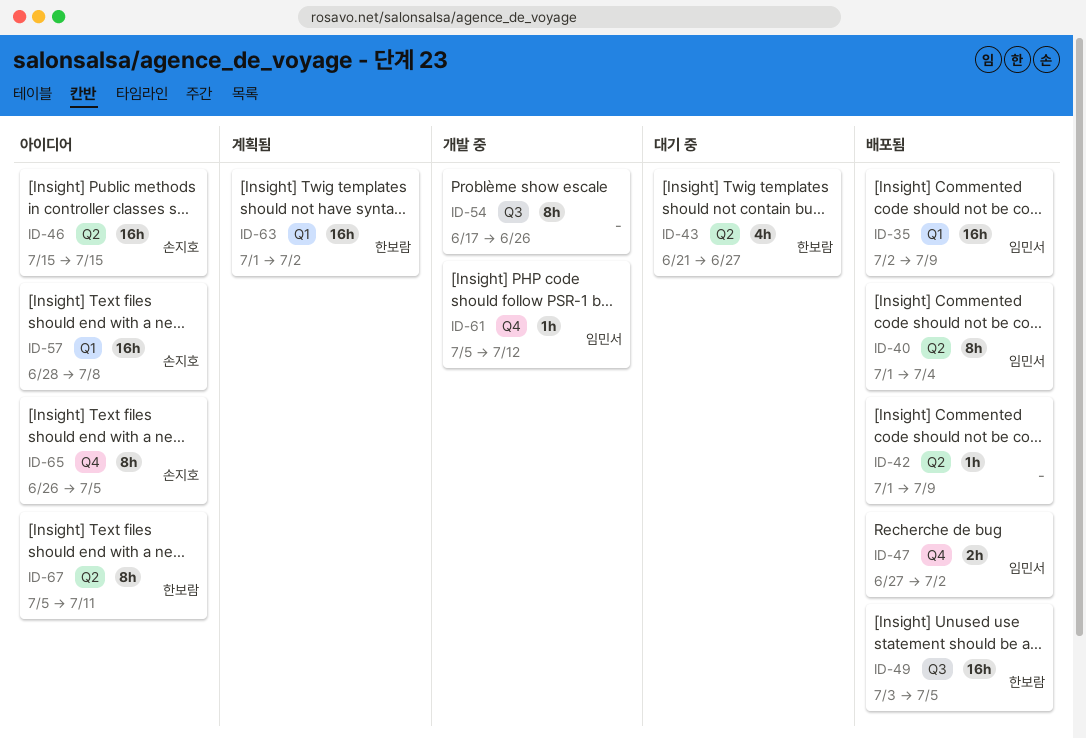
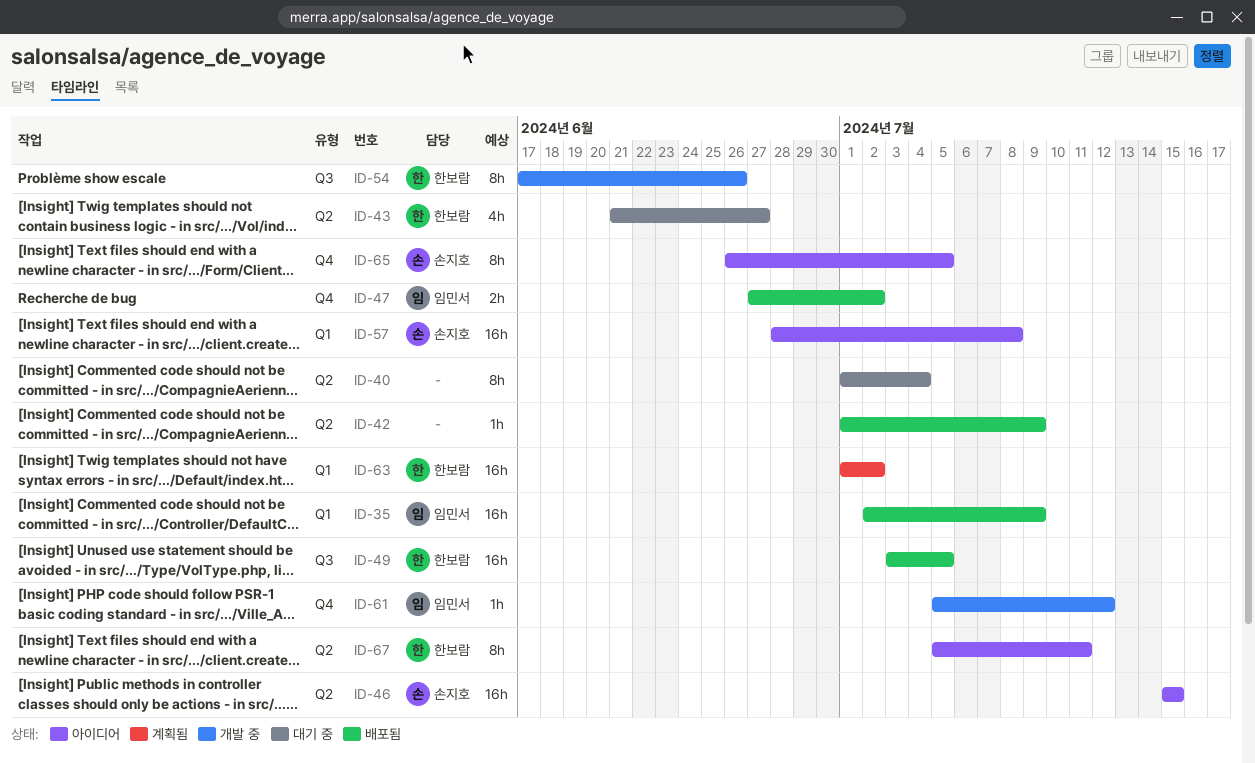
ID-40, status: 배포됨 -> 대기 중
ID-40, owner: 임민서 -> none
ID-54, owner: none -> 한보람

